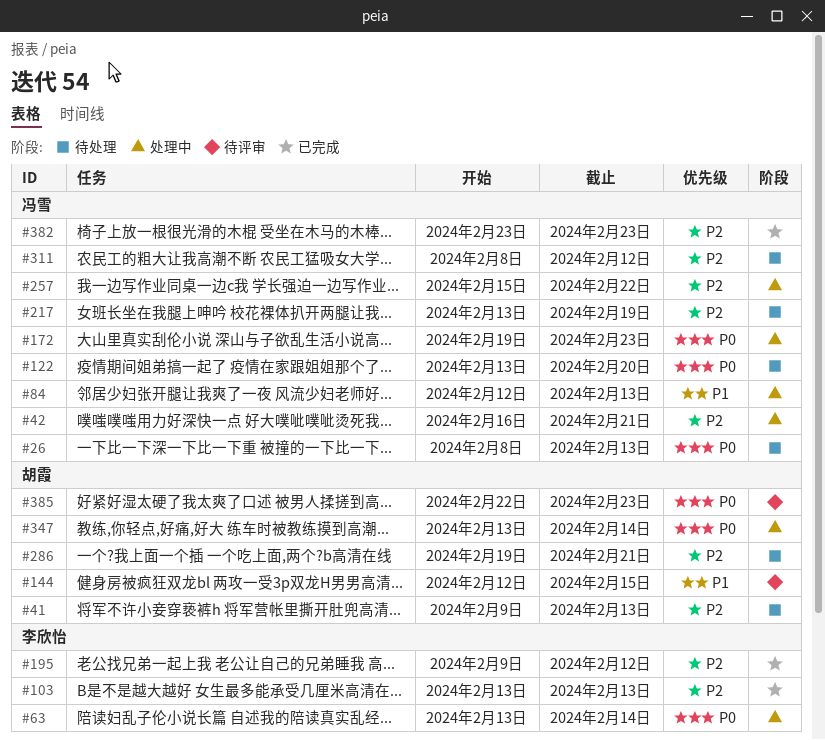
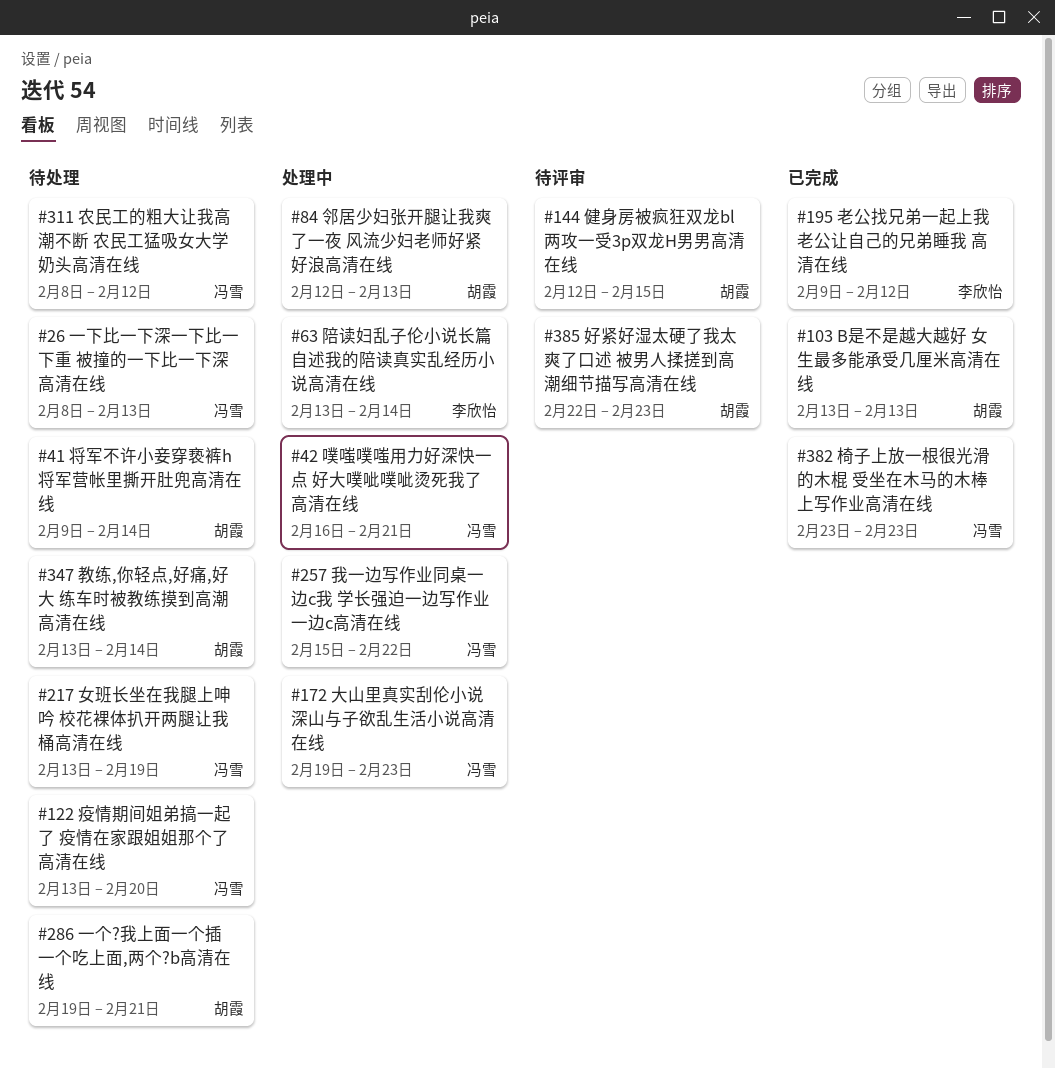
#41, due: Feb 13 -> Feb 14
#84, owner: 冯雪 -> 胡霞
#103, owner: 李欣怡 -> 胡霞
#347, status: 处理中 -> 待处理

